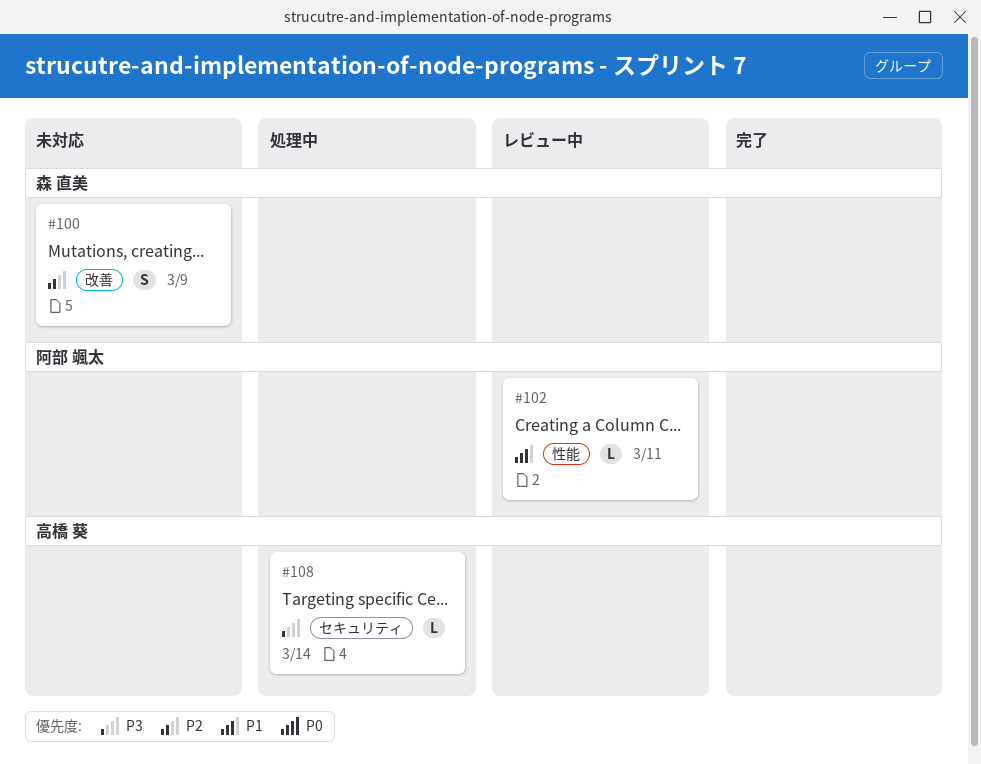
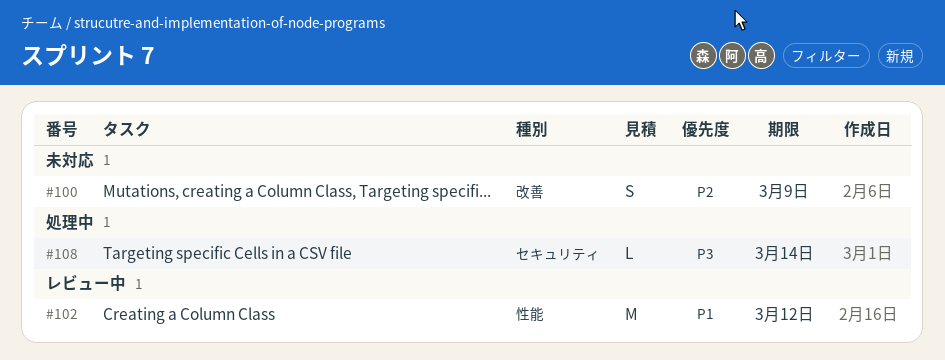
#102, estimate: L -> M
#102, due: Mar 11 -> Mar 12

